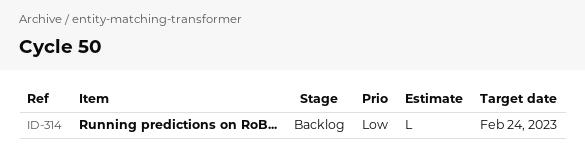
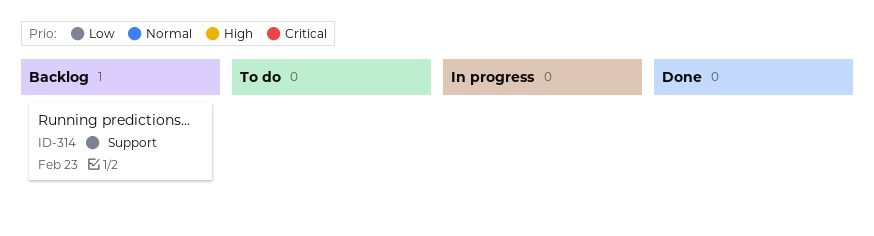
ID-314, due: Feb 24 -> Feb 23

